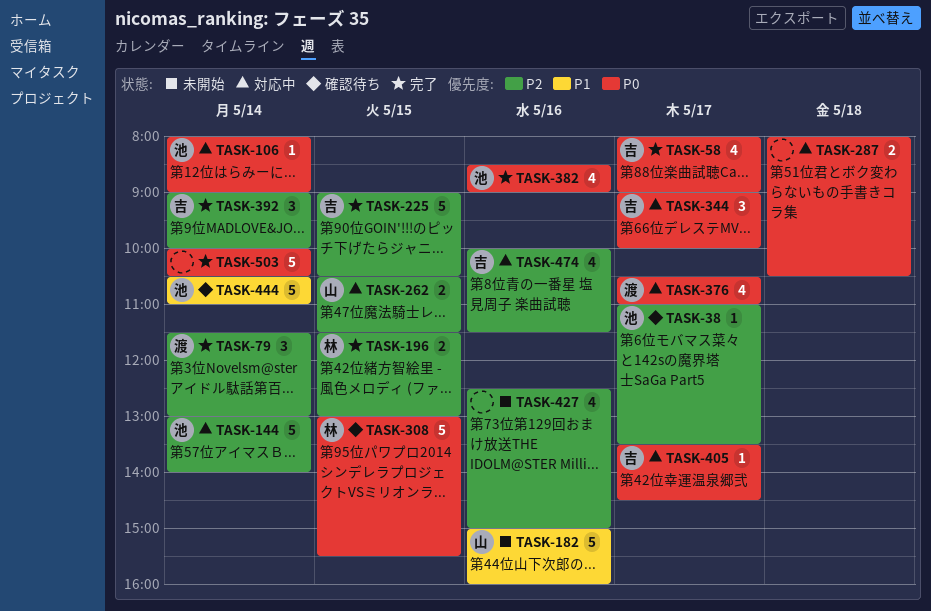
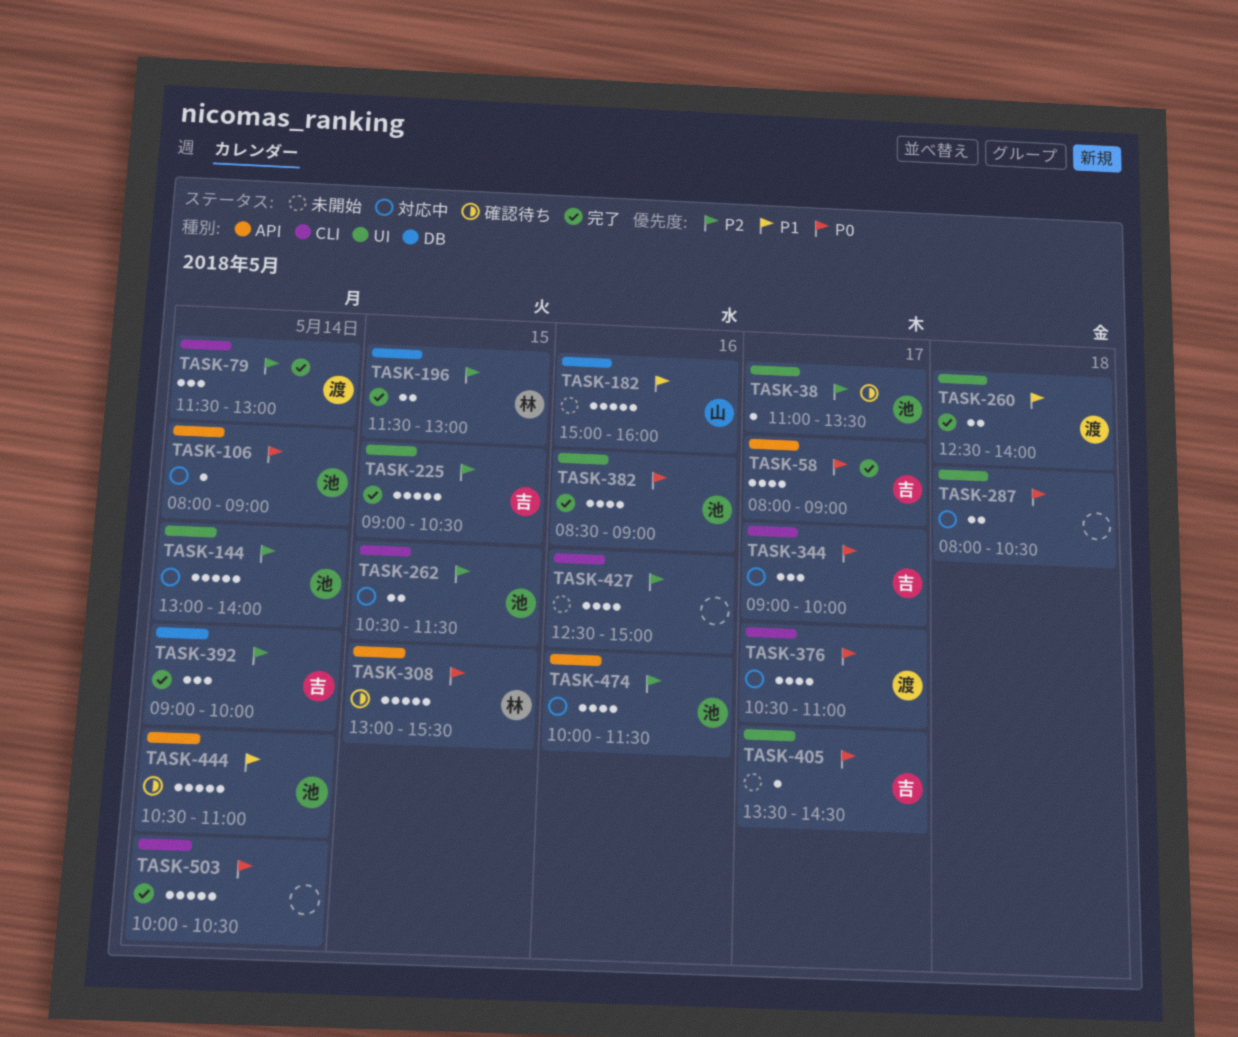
TASK-260: none -> present
TASK-262, owner: 山 -> 池
TASK-405, status: 対応中 -> 未開始
TASK-474, owner: 吉 -> 池

